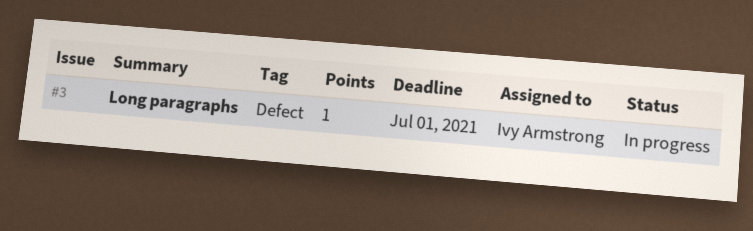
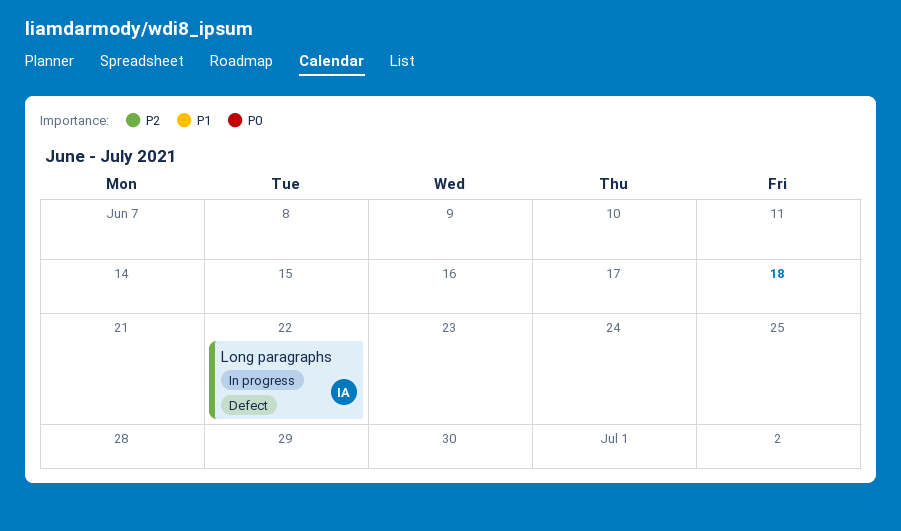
Long paragraphs, due: Jul 1 -> Jun 22

